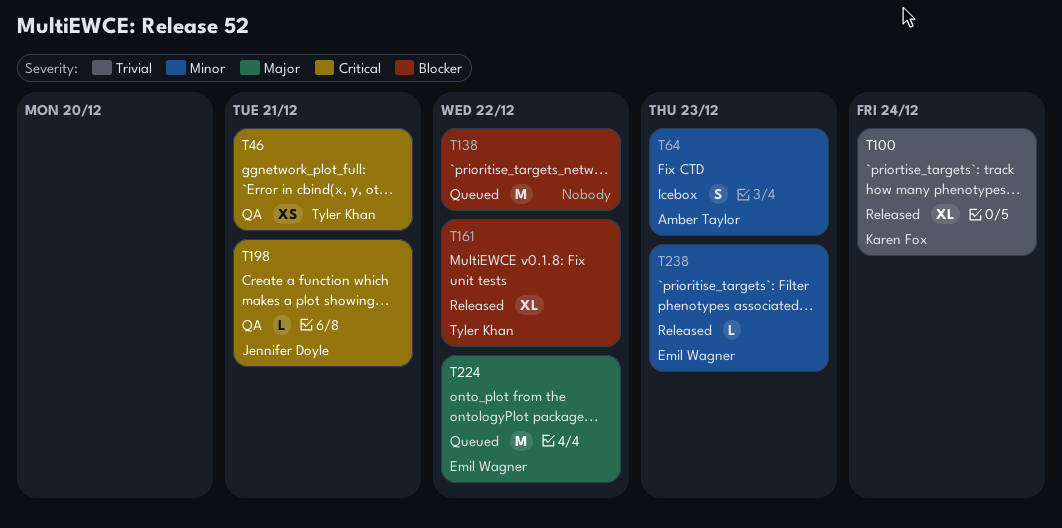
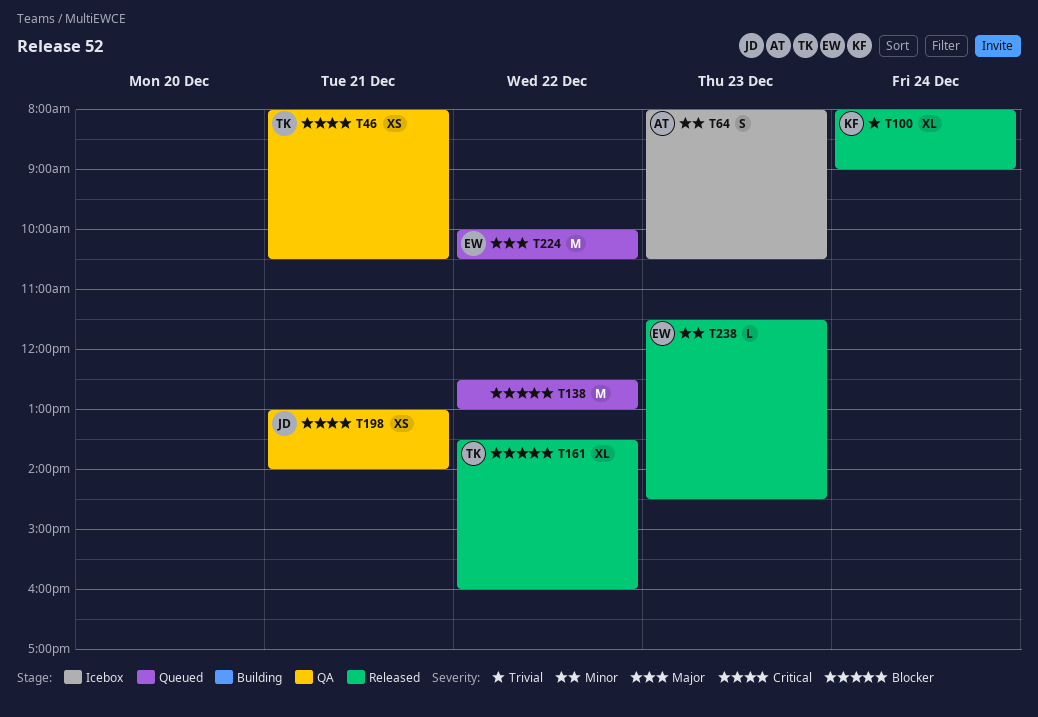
T198, estimate: L -> XS

